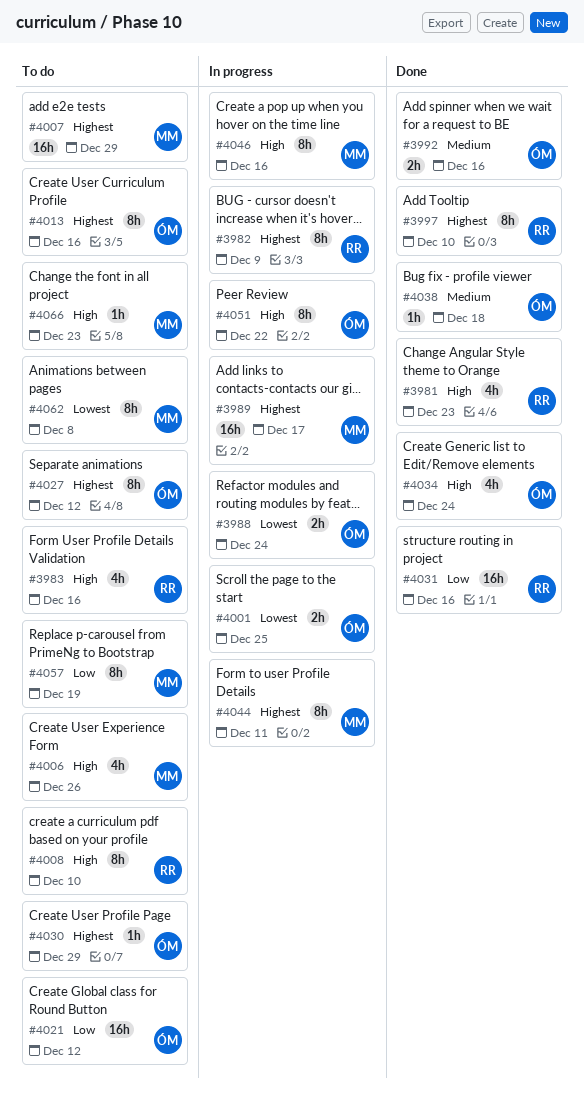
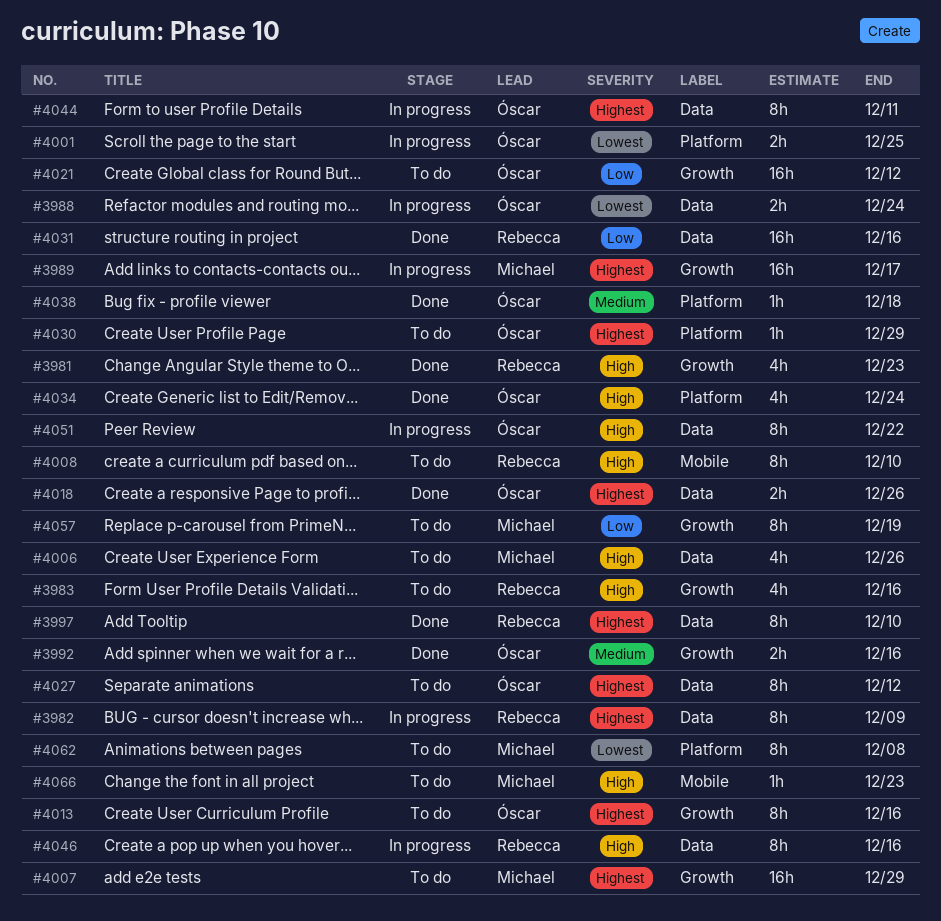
#4018: none -> present
#4044, owner: Michael -> Óscar
#4046, owner: Michael -> Rebecca

